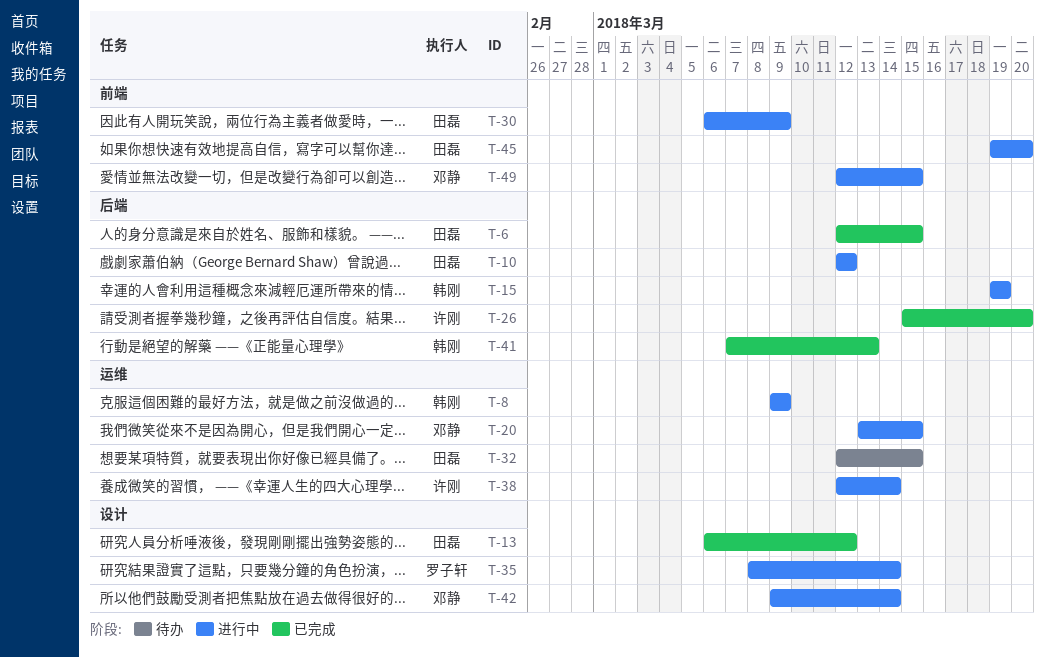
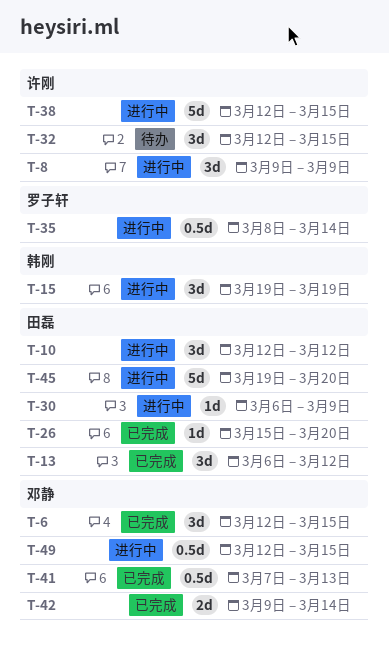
T-6, owner: 田磊 -> 邓静
T-8, owner: 韩刚 -> 许刚
T-20: present -> none
T-26, owner: 许刚 -> 田磊
T-32, owner: 田磊 -> 许刚
T-38, due: Mar 14 -> Mar 15
T-41, owner: 韩刚 -> 邓静
T-42, status: 进行中 -> 已完成

